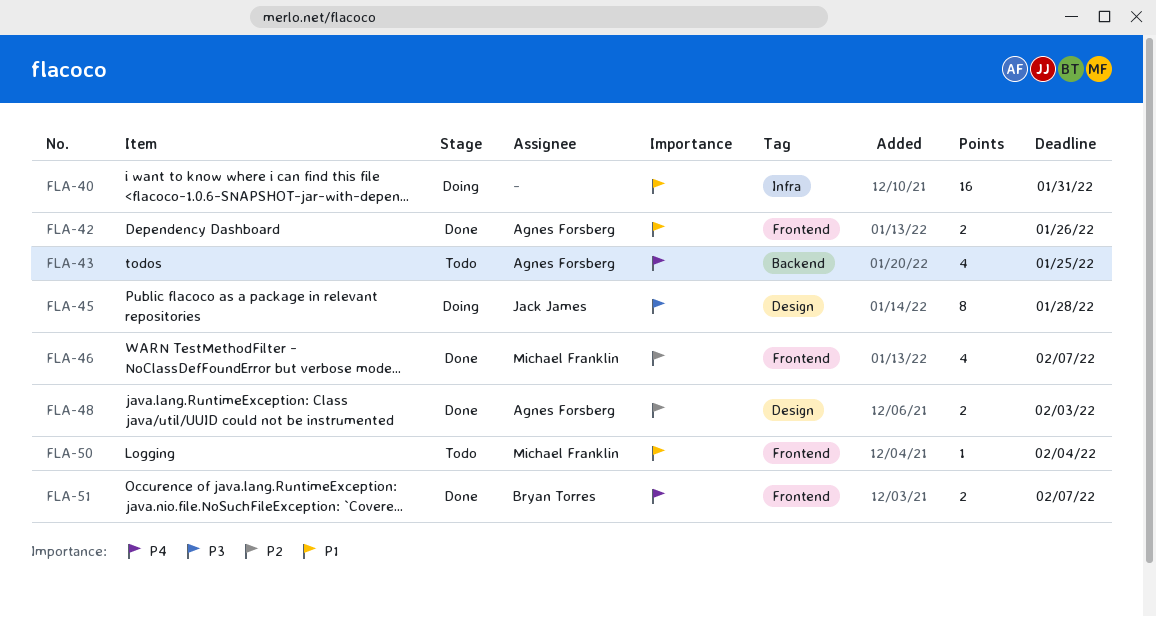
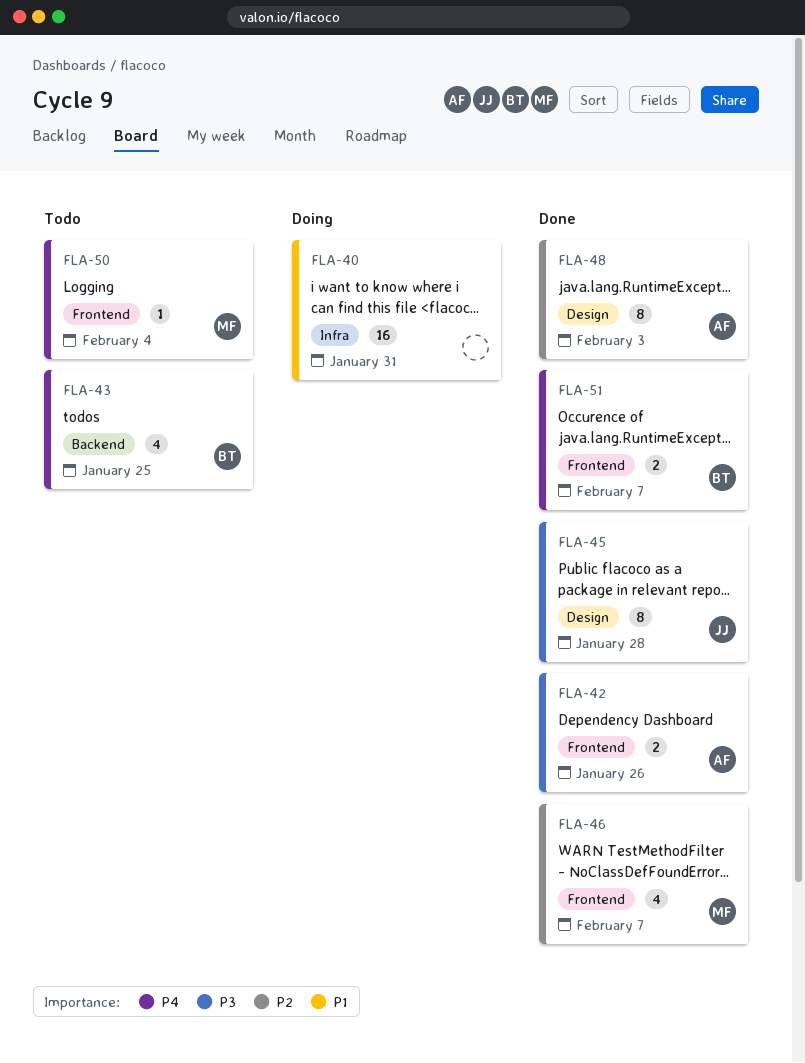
FLA-42, priority: P1 -> P3
FLA-43, owner: Agnes Forsberg -> Bryan Torres
FLA-45, status: Doing -> Done
FLA-48, estimate: 2 -> 8
FLA-50, priority: P1 -> P4

